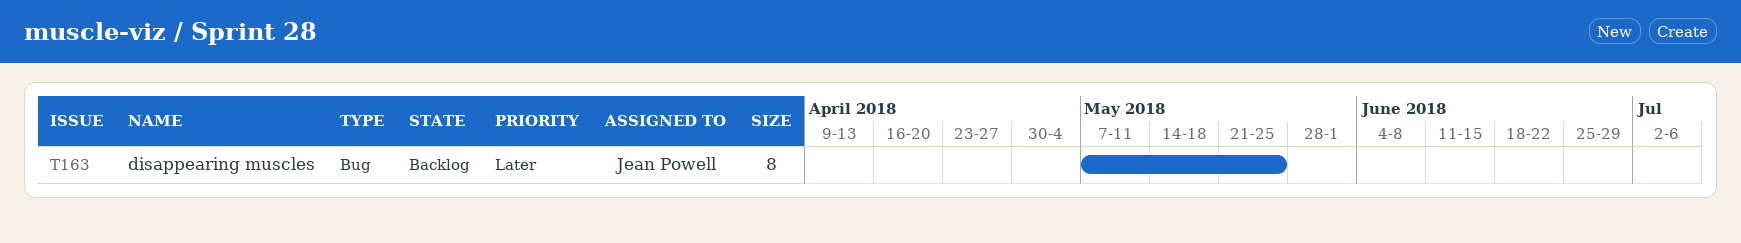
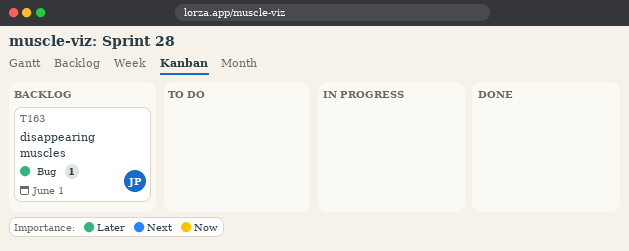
T163, estimate: 8 -> 1
T163, due: May 25 -> Jun 1

